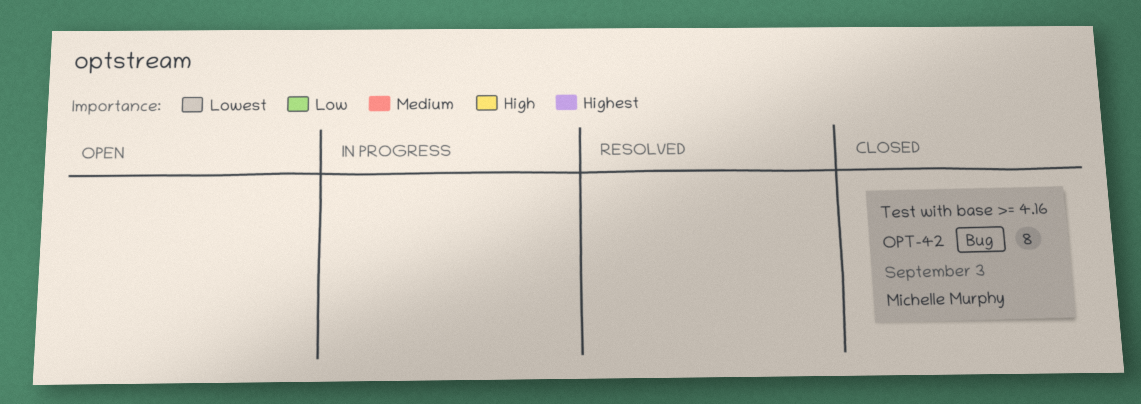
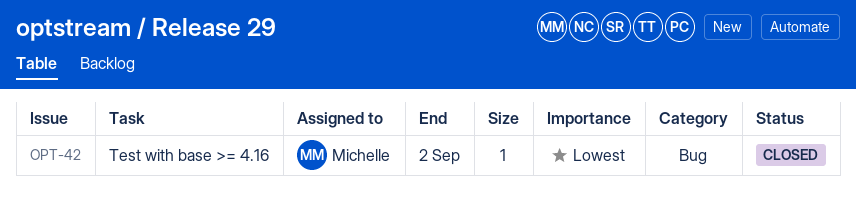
OPT-42, estimate: 8 -> 1
OPT-42, due: Sep 3 -> Sep 2

